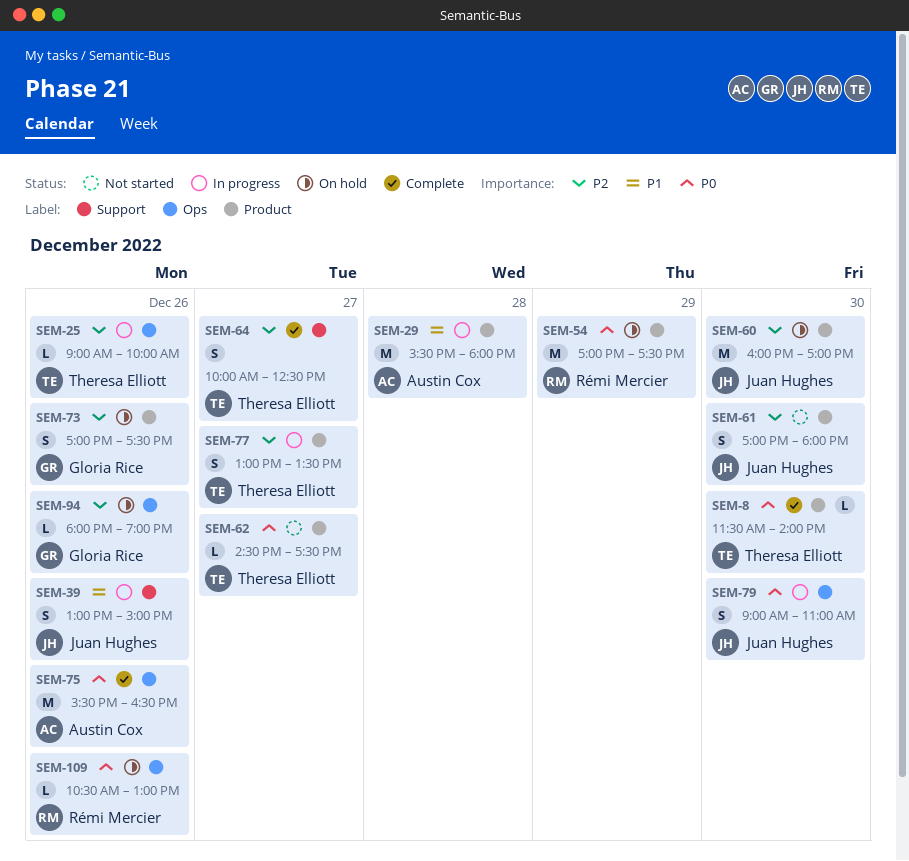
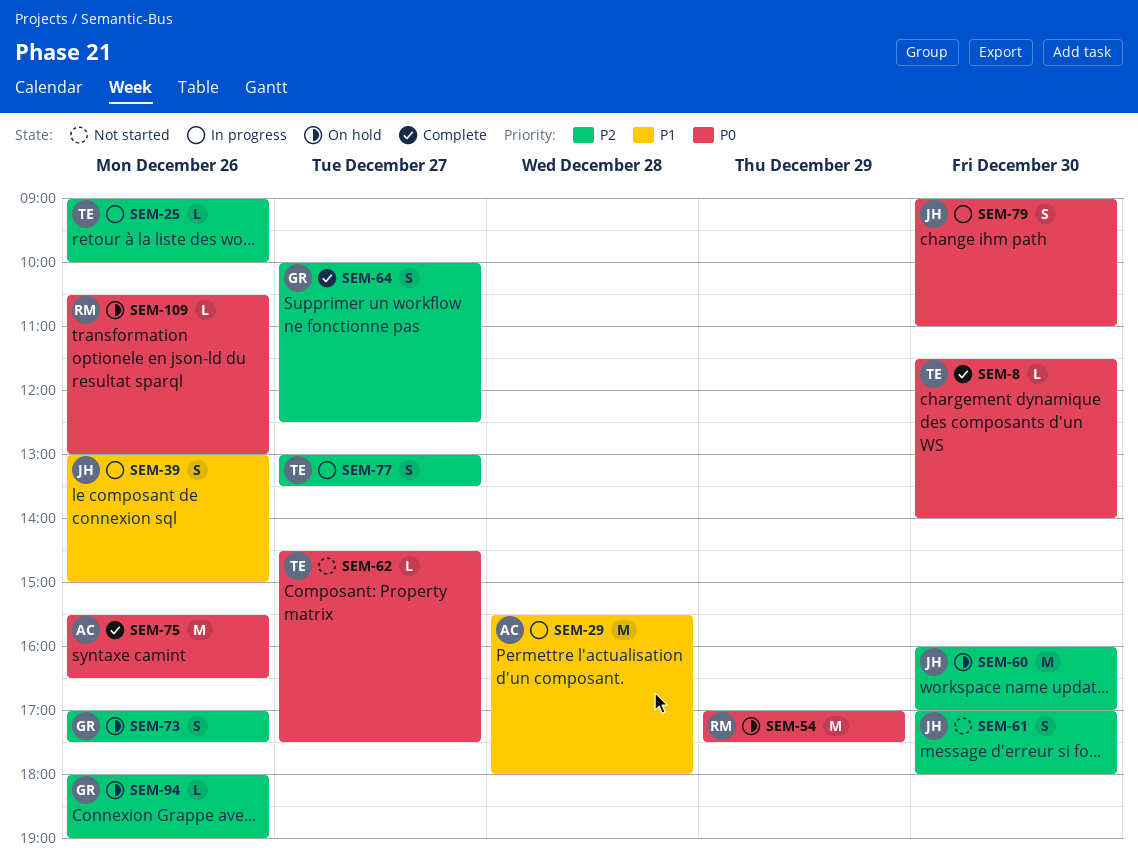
SEM-64, owner: Theresa Elliott -> Gloria Rice

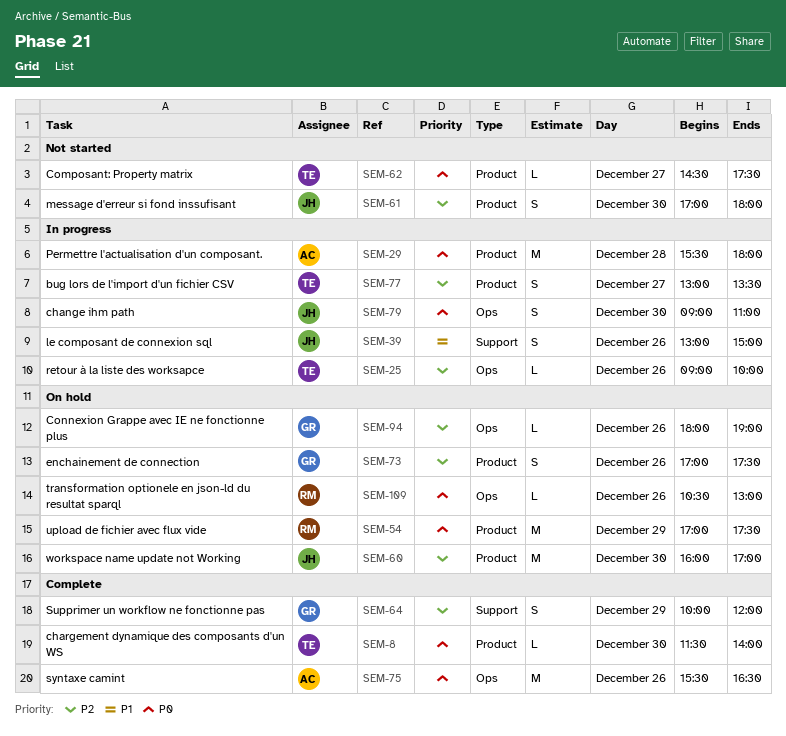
SEM-29, priority: P1 -> P0
SEM-64, day: Dec 27 -> Dec 29
SEM-64, ends: 12:30 -> 12:00

